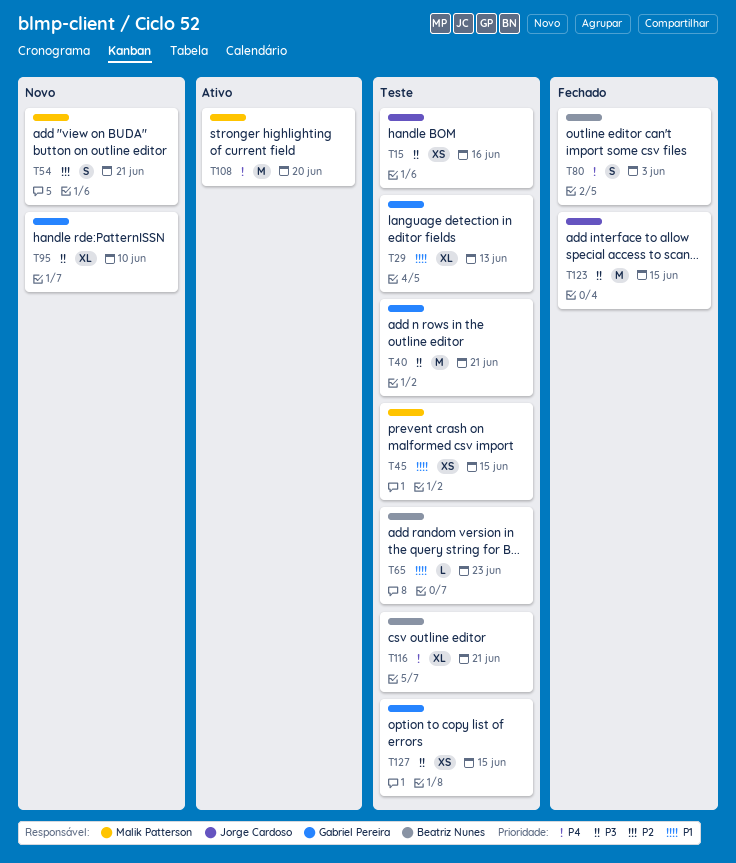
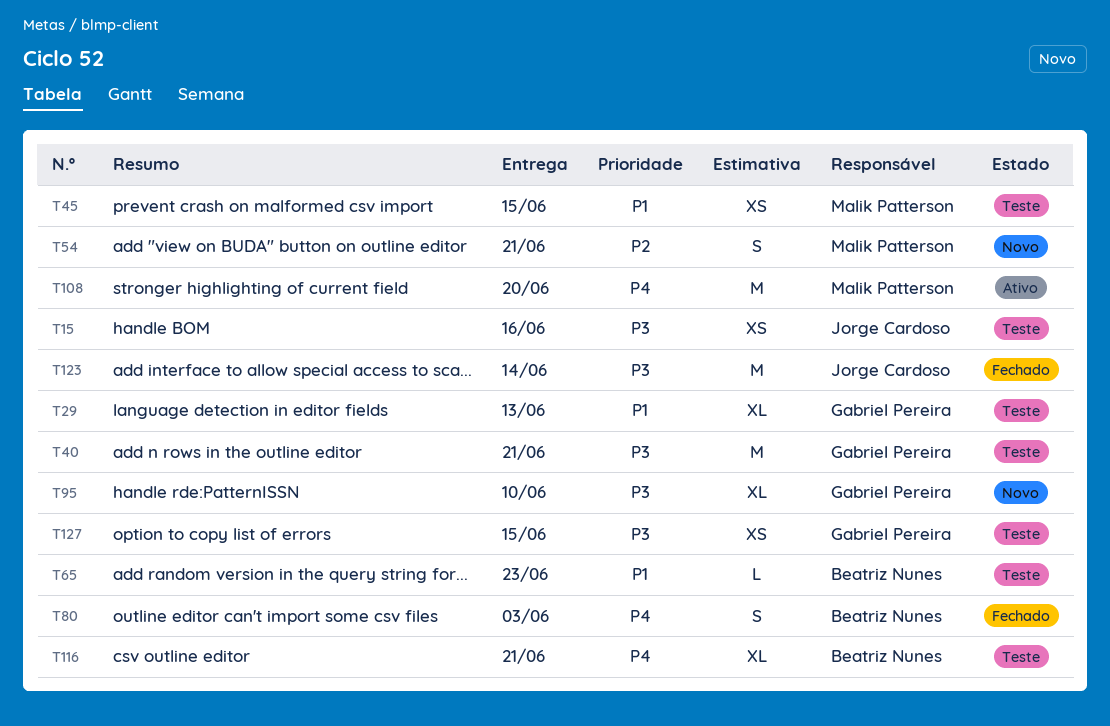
T123, due: Jun 15 -> Jun 14

